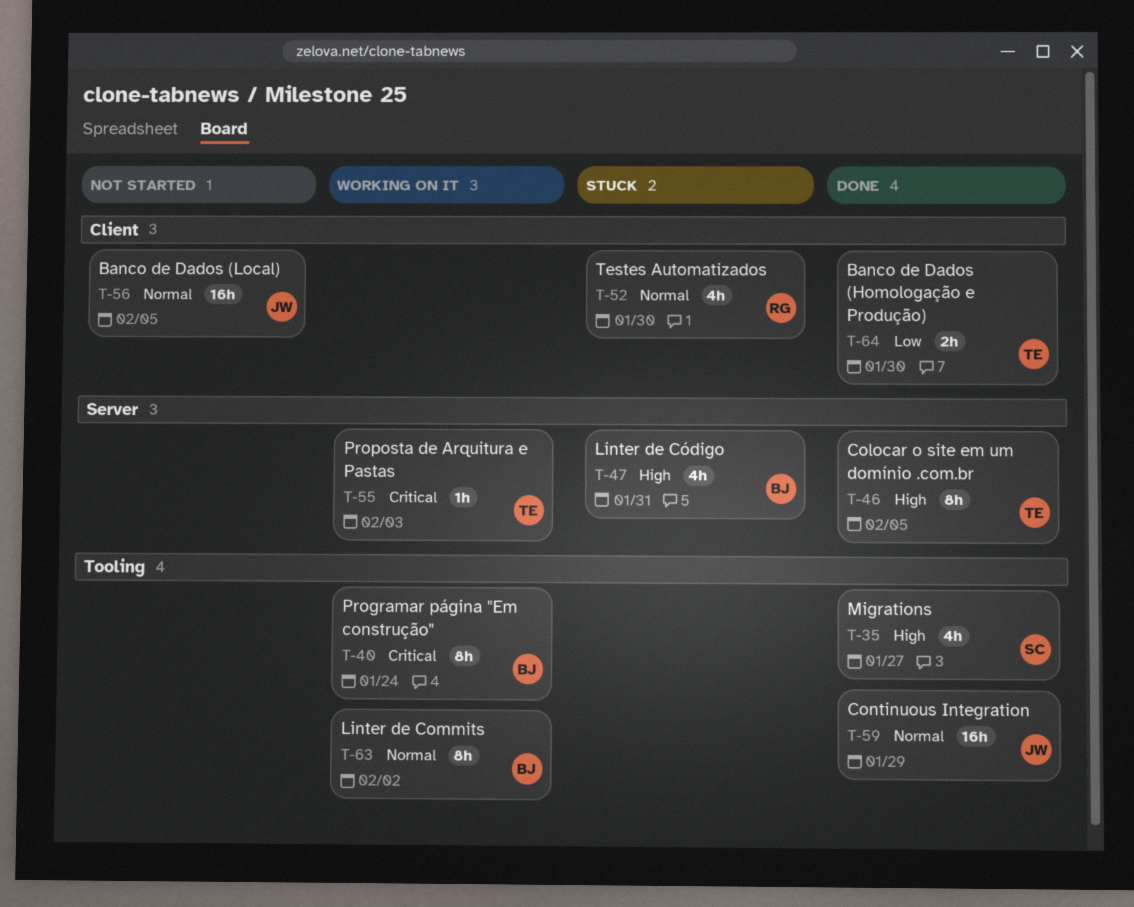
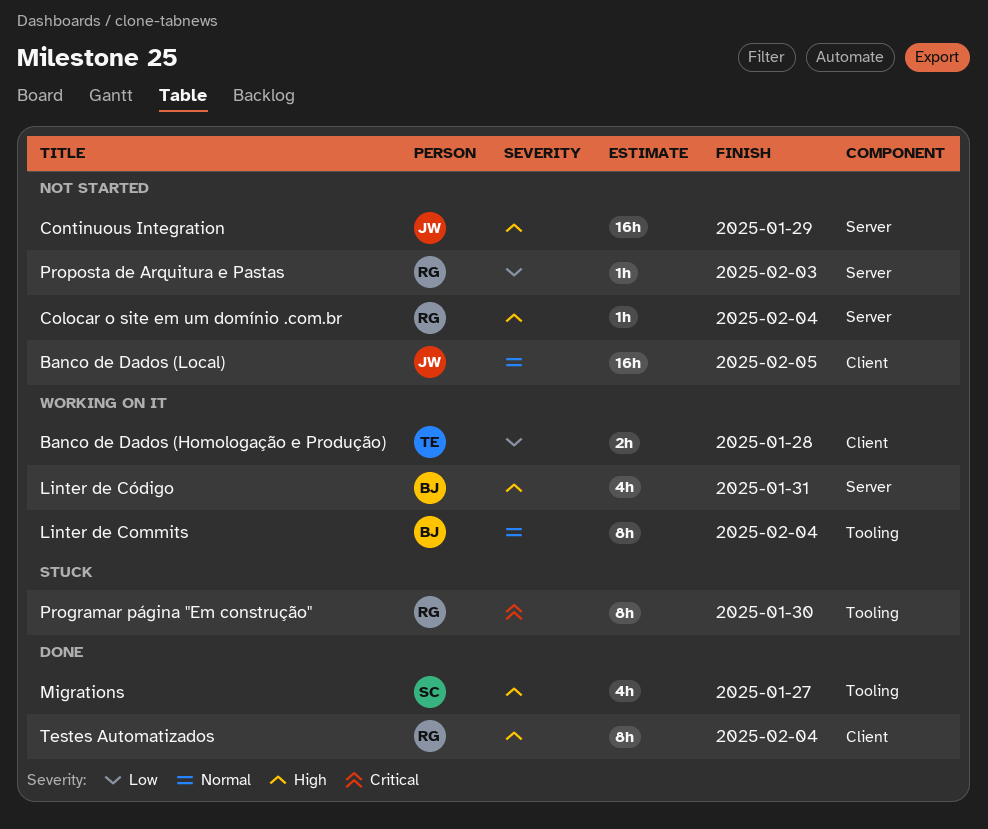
Banco de Dados (Homologação e Produção), status: Done -> Working on it
Banco de Dados (Homologação e Produção), due: Jan 30 -> Jan 28
Colocar o site em um domínio .com.br, status: Done -> Not started
Colocar o site em um domínio .com.br, owner: TE -> RG
Colocar o site em um domínio .com.br, estimate: 8h -> 1h
Colocar o site em um domínio .com.br, due: Feb 5 -> Feb 4
Continuous Integration, status: Done -> Not started
Continuous Integration, priority: Normal -> High
Continuous Integration, label: Tooling -> Server
Linter de Commits, due: Feb 2 -> Feb 4
Linter de Código, status: Stuck -> Working on it
Programar página "Em construção", status: Working on it -> Stuck
Programar página "Em construção", owner: BJ -> RG
Programar página "Em construção", due: Jan 24 -> Jan 30
Proposta de Arquitura e Pastas, status: Working on it -> Not started
Proposta de Arquitura e Pastas, owner: TE -> RG
Proposta de Arquitura e Pastas, priority: Critical -> Low
Testes Automatizados, status: Stuck -> Done
Testes Automatizados, priority: Normal -> High
Testes Automatizados, estimate: 4h -> 8h
Testes Automatizados, due: Jan 30 -> Feb 4

